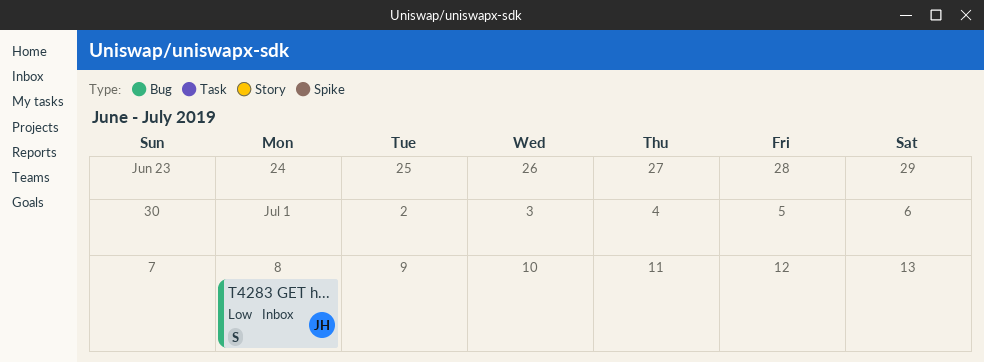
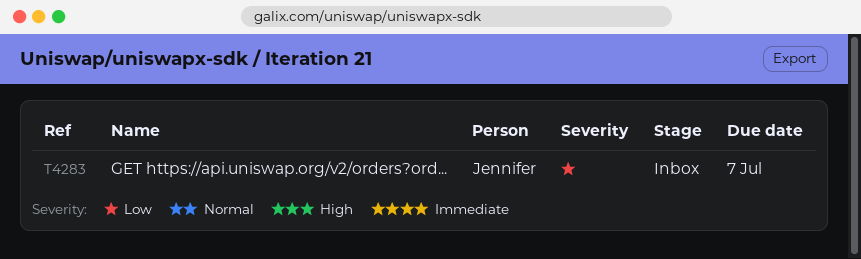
T4283, due: Jul 8 -> Jul 7

